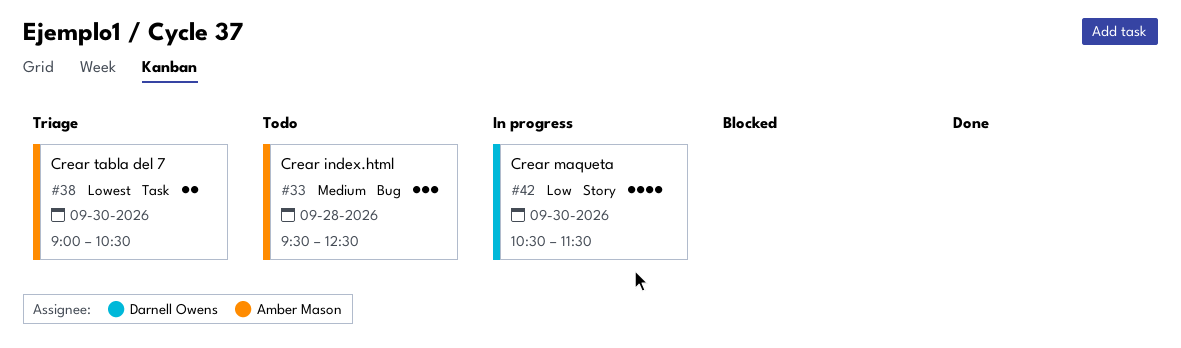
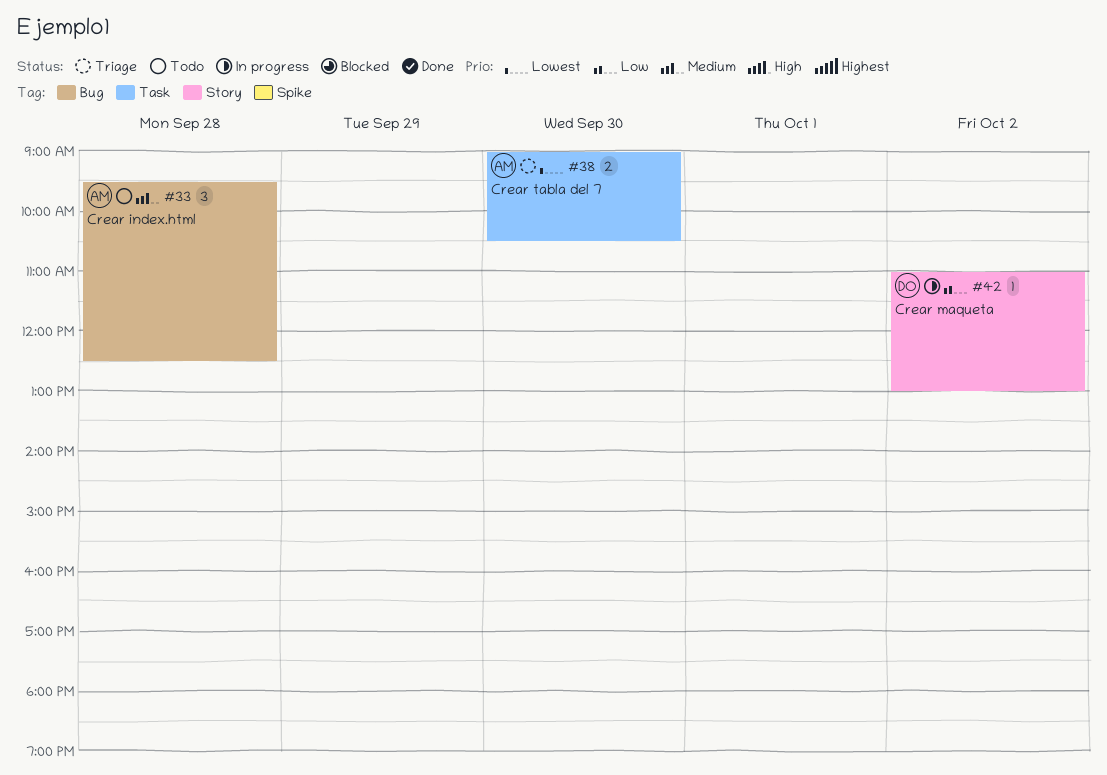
#42, estimate: 4 -> 1
#42, day: Sep 30 -> Oct 2
#42, begins: 10:30 -> 11:00
#42, ends: 11:30 -> 13:00

